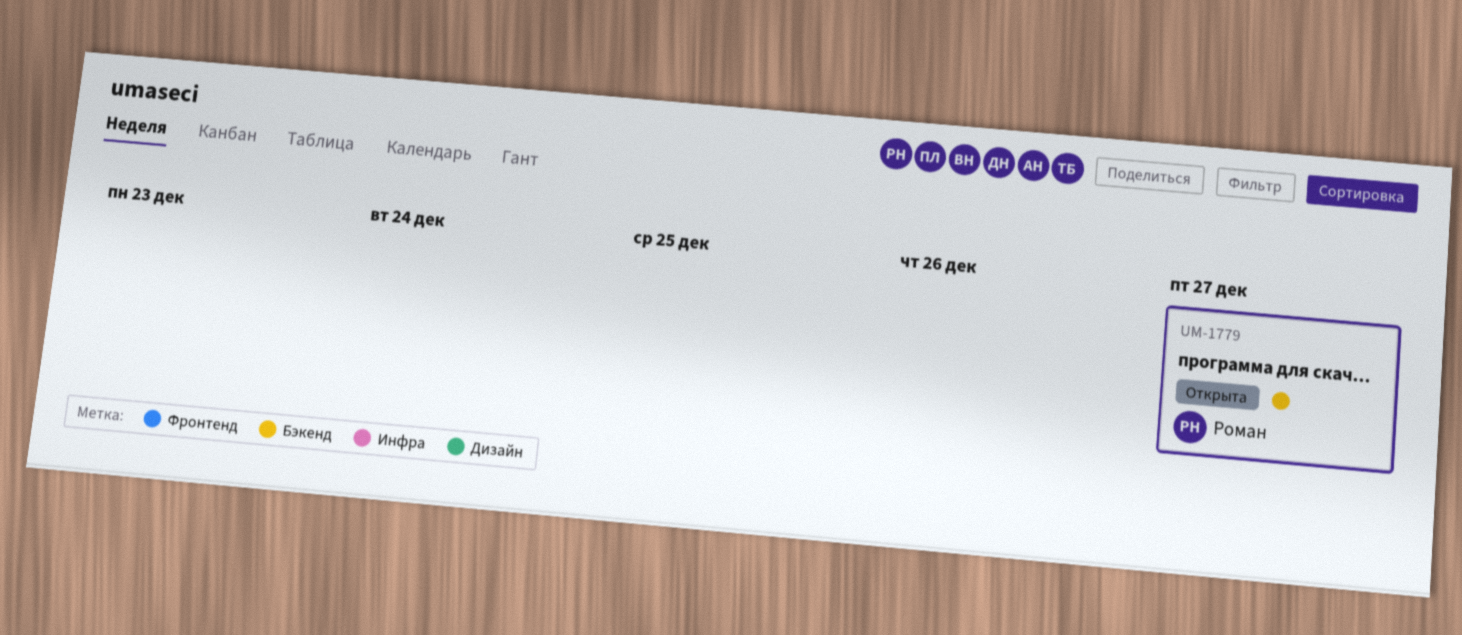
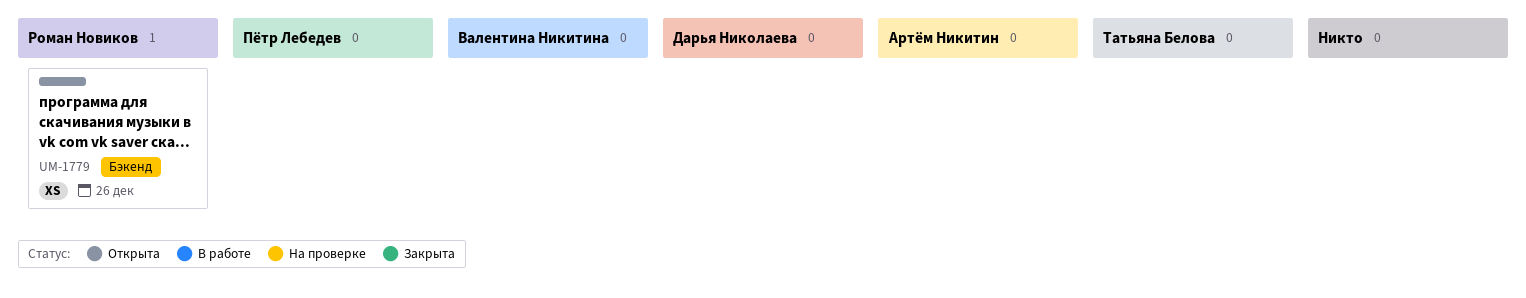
UM-1779, due: Dec 27 -> Dec 26

